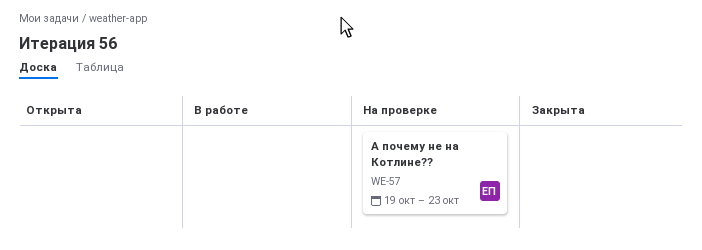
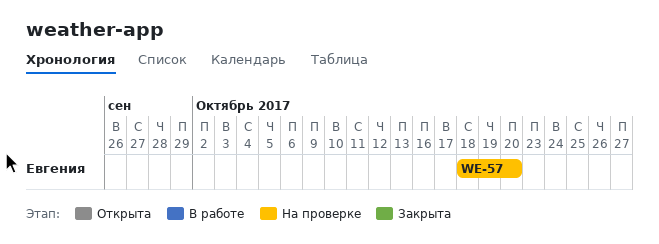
WE-57, start: Oct 19 -> Oct 18
WE-57, due: Oct 23 -> Oct 20

